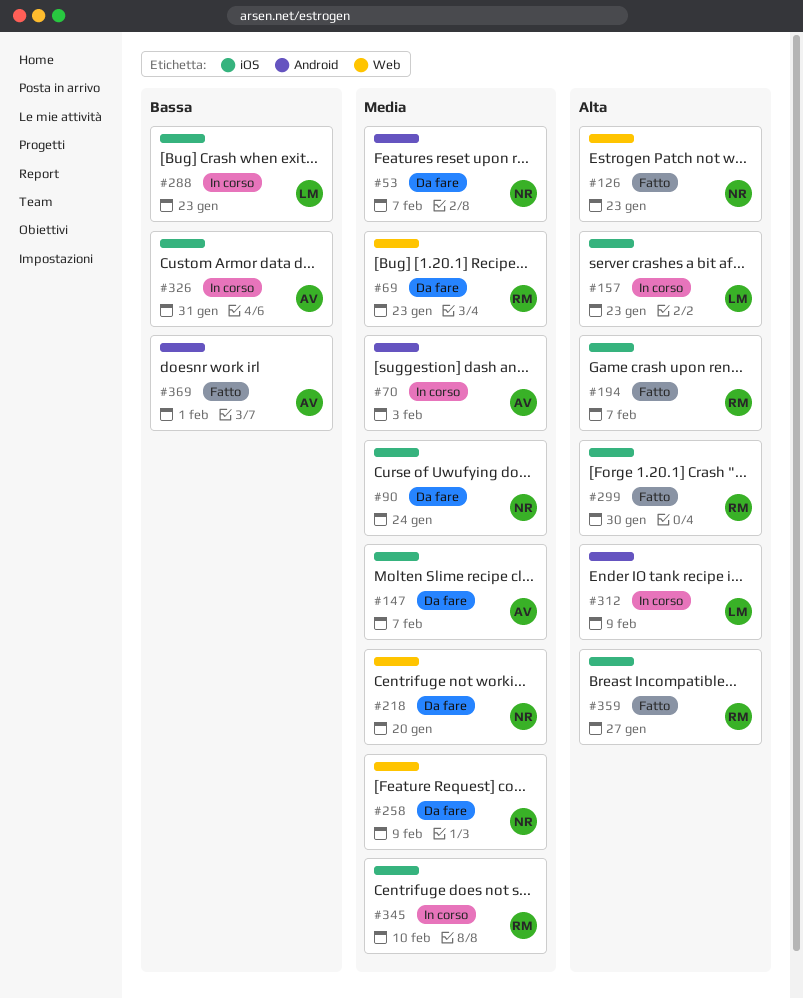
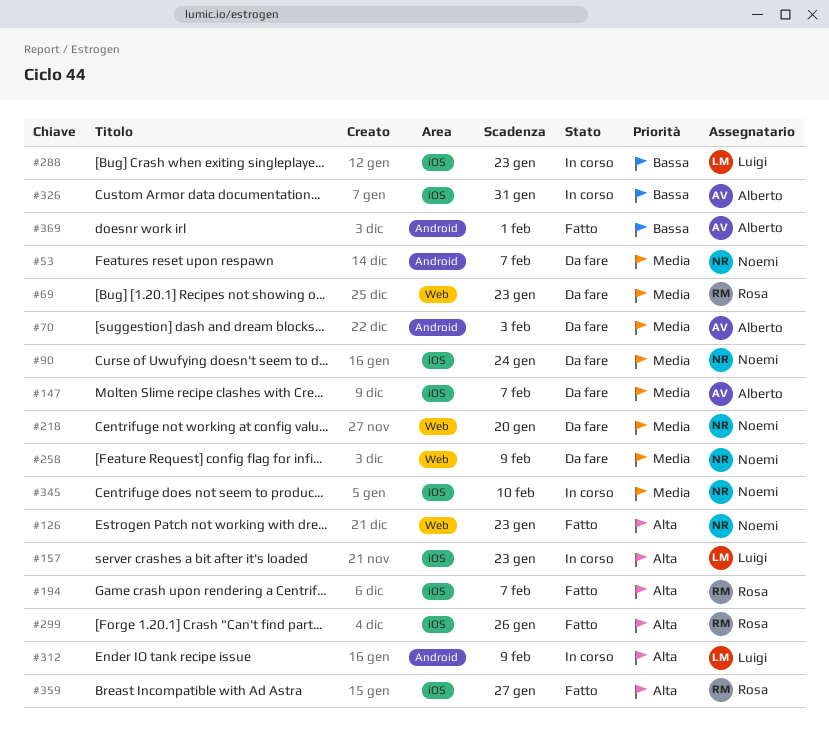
#70, status: In corso -> Da fare
#299, due: Jan 30 -> Jan 26
#345, owner: Rosa -> Noemi

